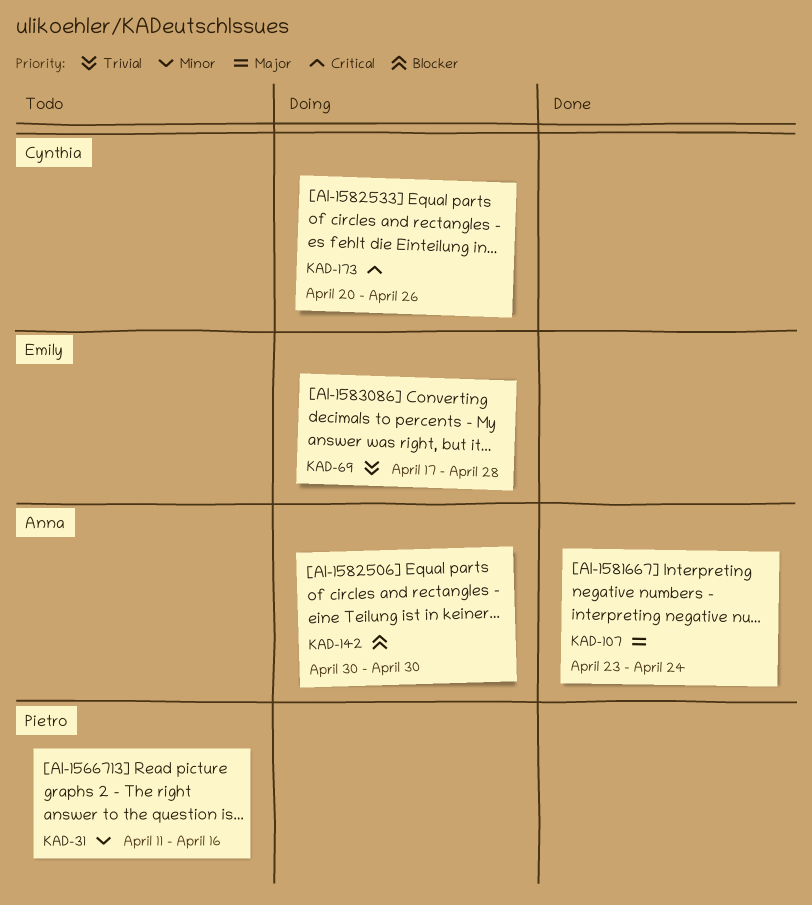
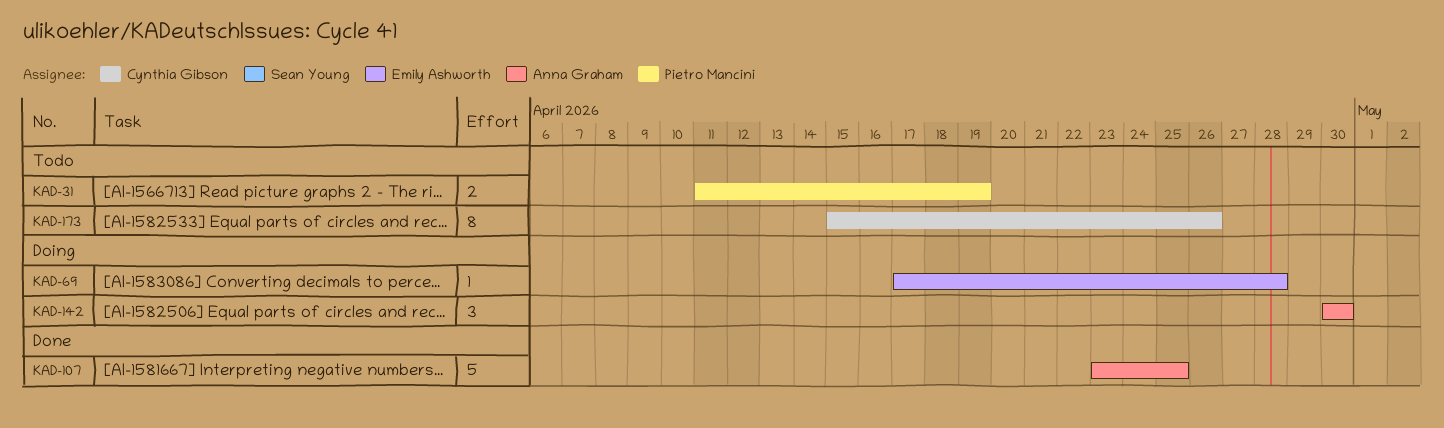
KAD-31, due: Apr 16 -> Apr 19
KAD-107, due: Apr 24 -> Apr 25
KAD-173, status: Doing -> Todo
KAD-173, start: Apr 20 -> Apr 15

